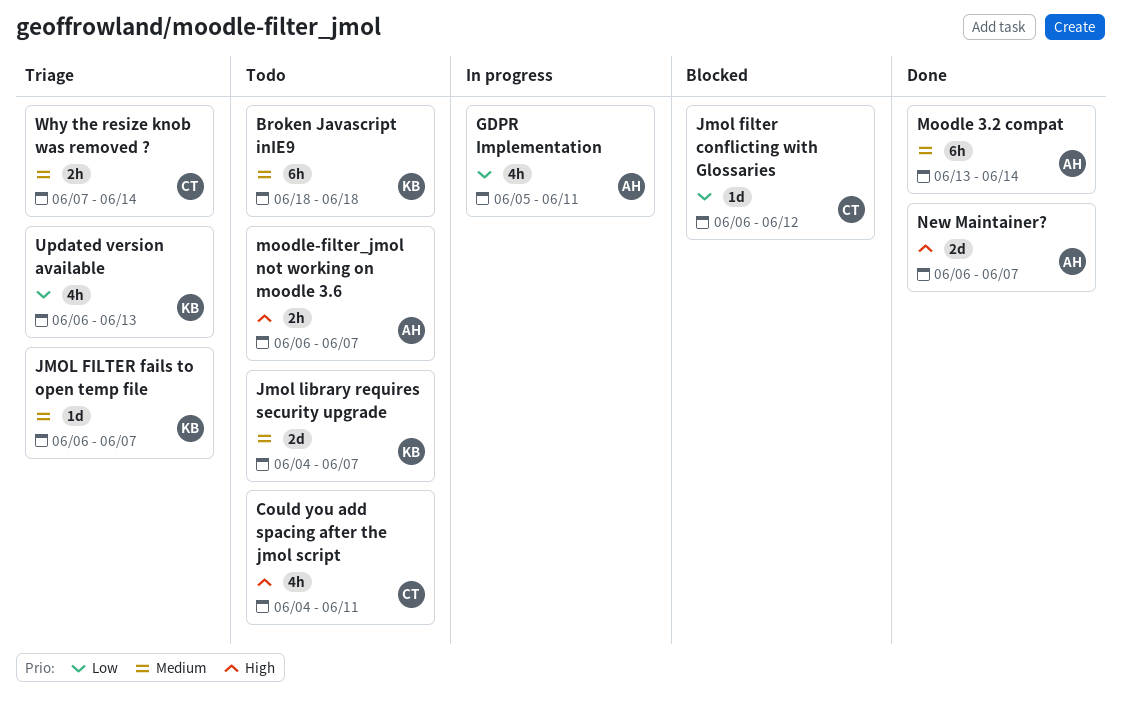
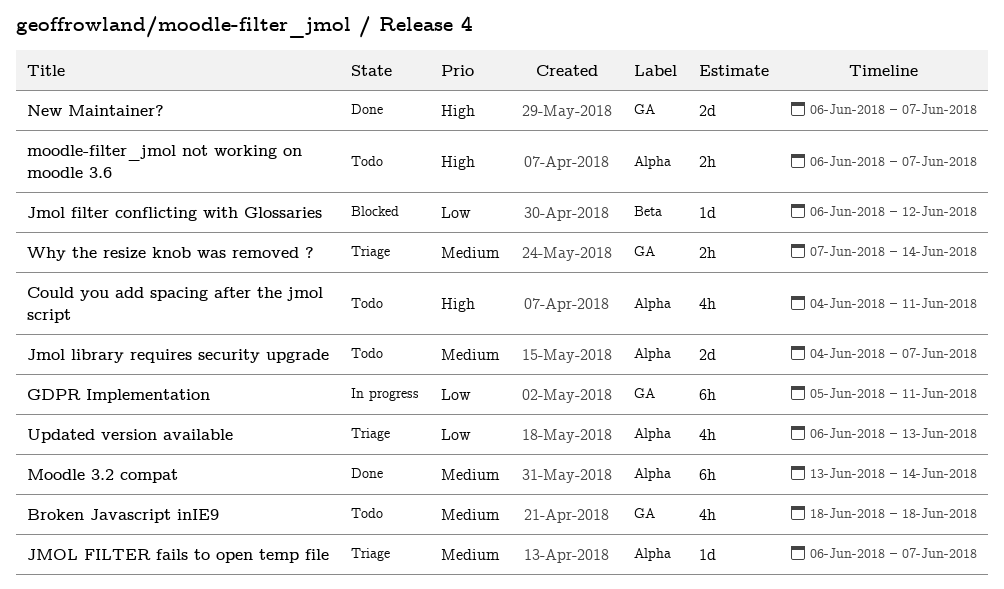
Broken Javascript inIE9, estimate: 6h -> 4h
GDPR Implementation, estimate: 4h -> 6h

